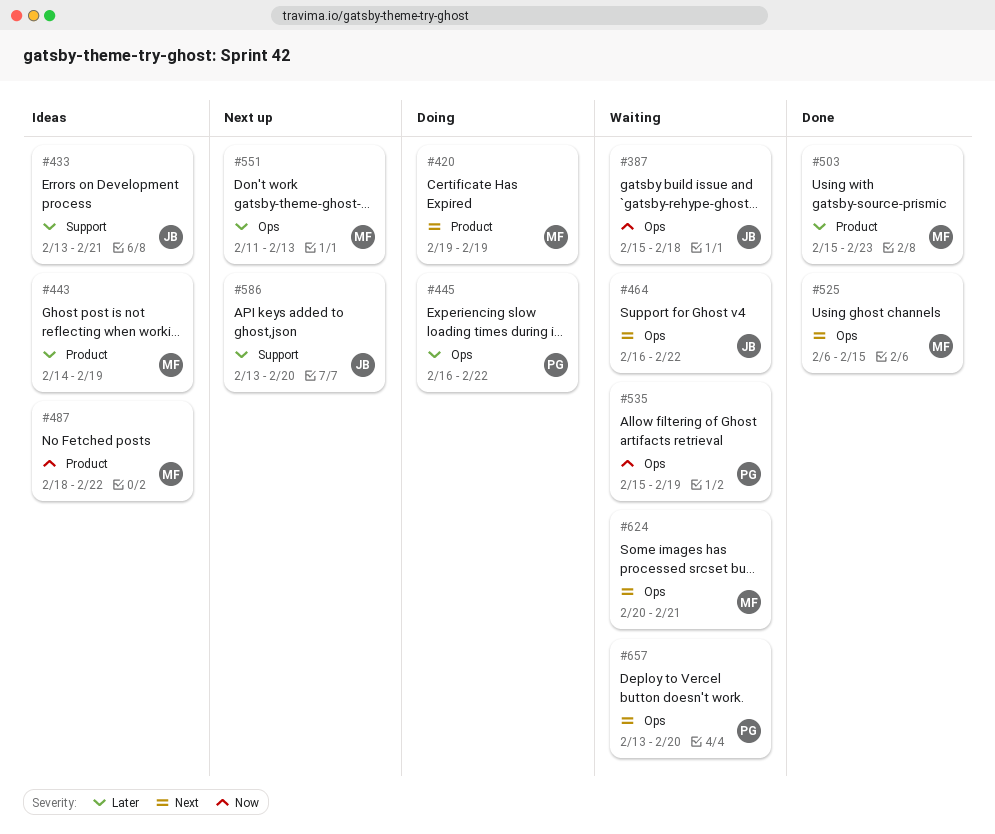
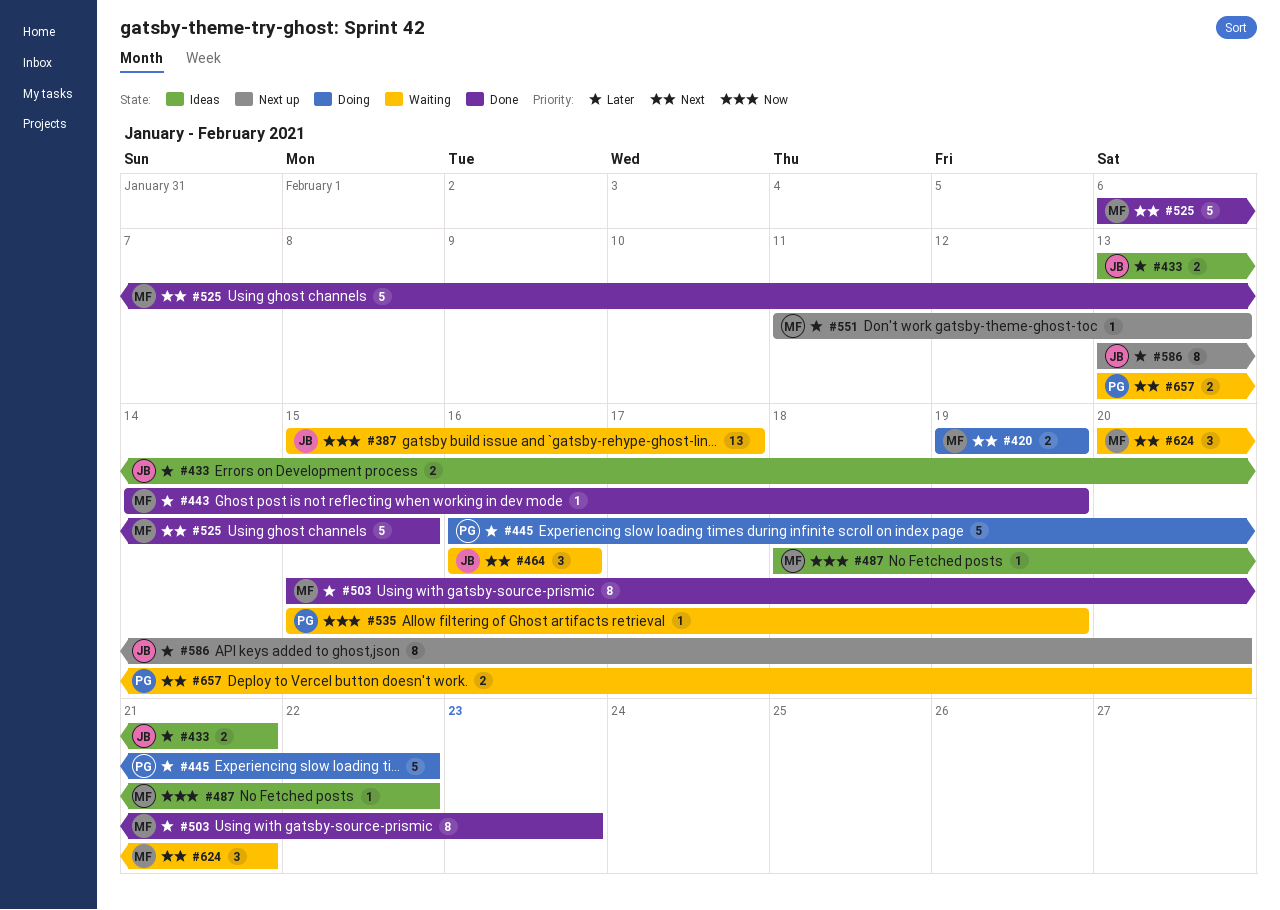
#387, due: Feb 18 -> Feb 17
#443, status: Ideas -> Done
#464, due: Feb 22 -> Feb 16

